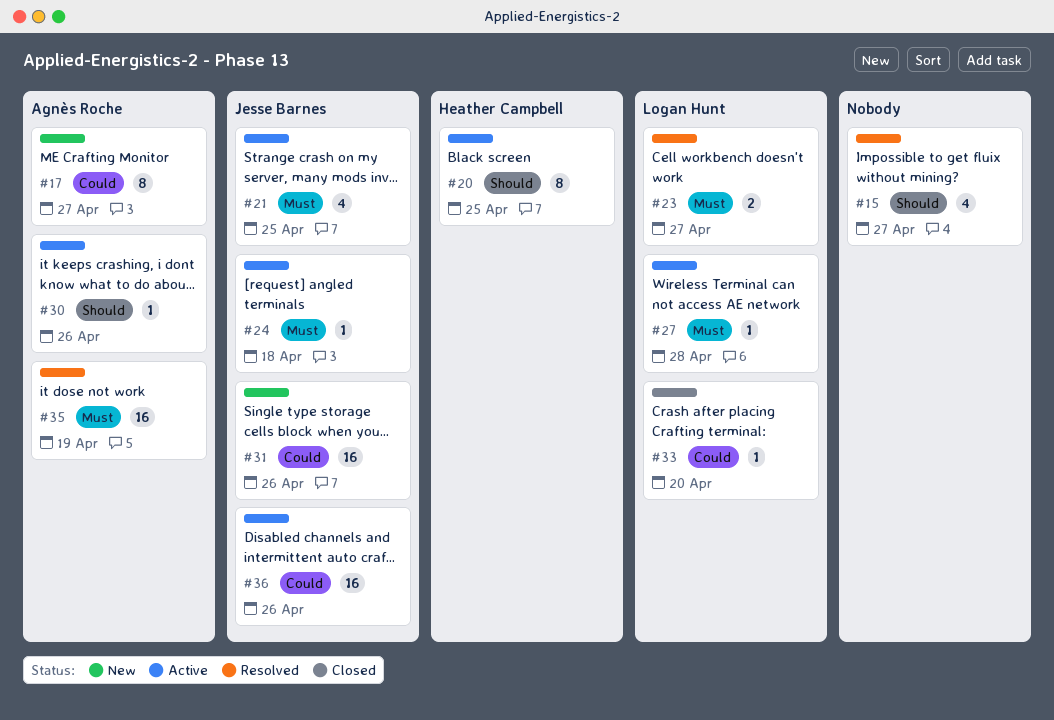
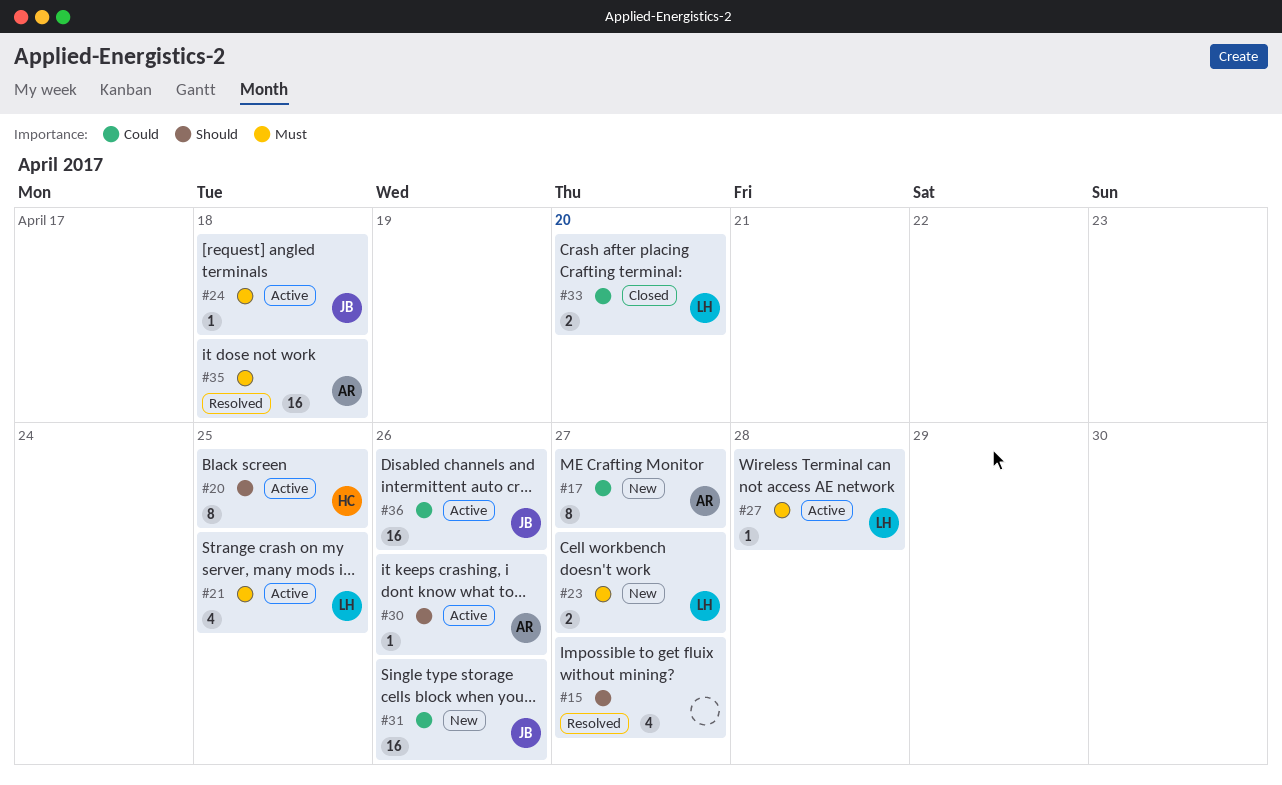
#21, owner: Jesse Barnes -> Logan Hunt
#23, status: Resolved -> New
#33, estimate: 1 -> 2
#35, due: Apr 19 -> Apr 18

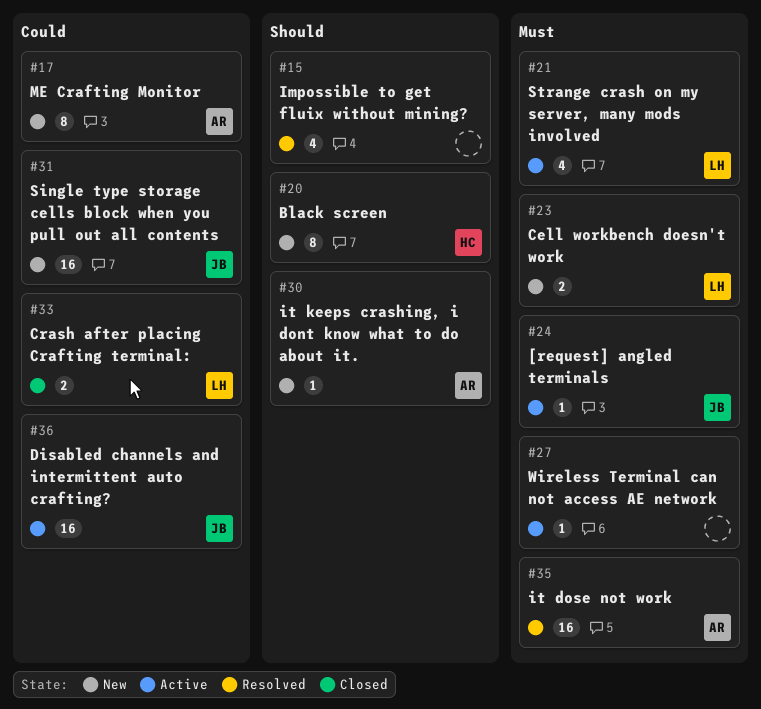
#20, status: Active -> New
#27, owner: LH -> none
#30, status: Active -> New

